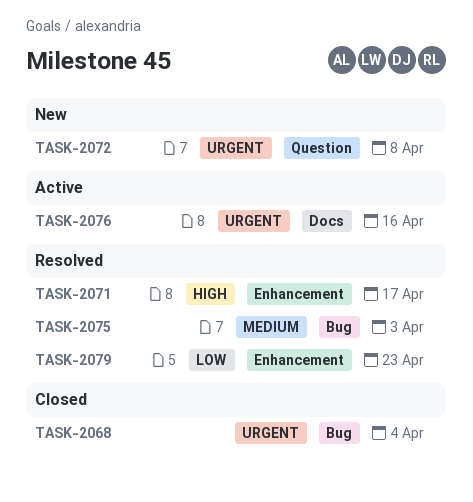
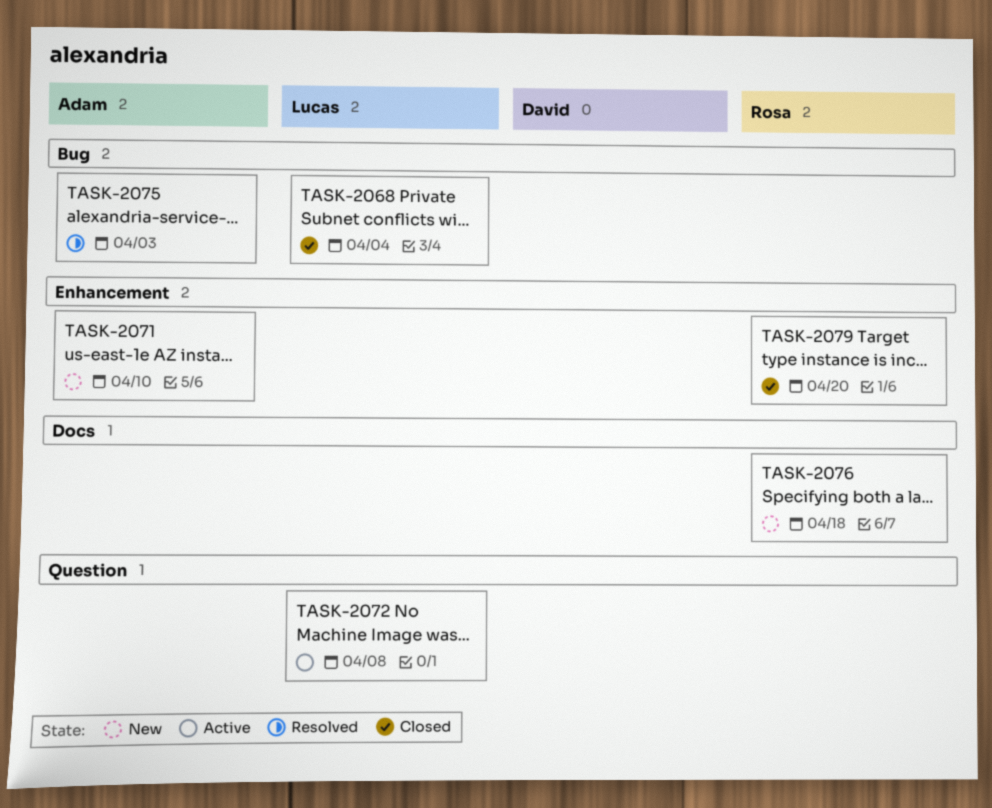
TASK-2071, status: Resolved -> New
TASK-2071, due: Apr 17 -> Apr 10
TASK-2072, status: New -> Active
TASK-2076, status: Active -> New
TASK-2076, due: Apr 16 -> Apr 18
TASK-2079, status: Resolved -> Closed
TASK-2079, due: Apr 23 -> Apr 20

